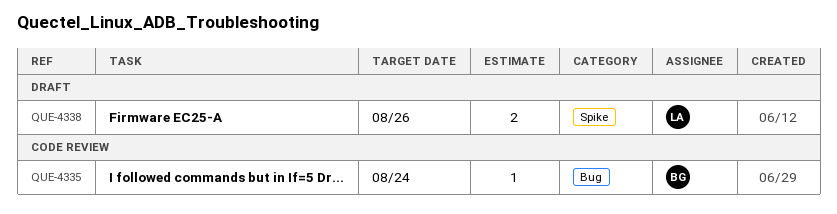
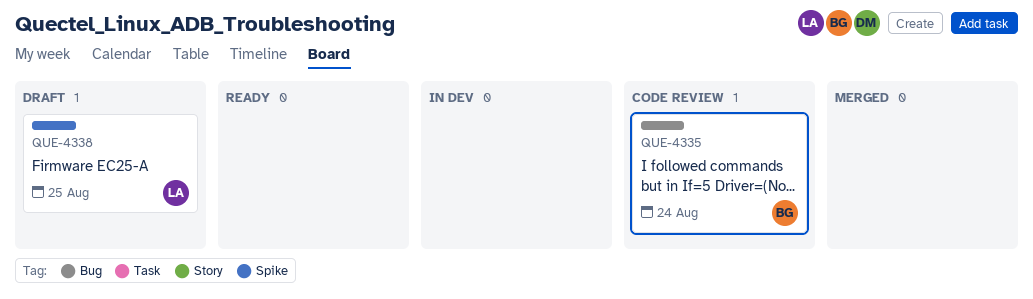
QUE-4338, due: Aug 26 -> Aug 25

